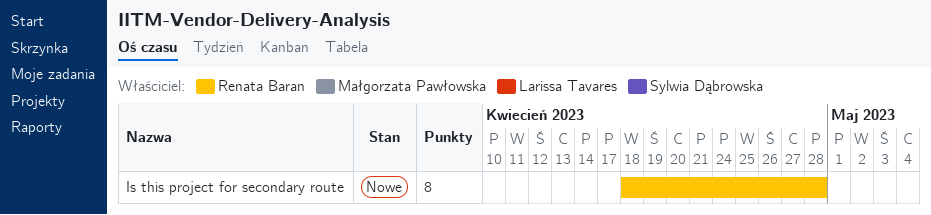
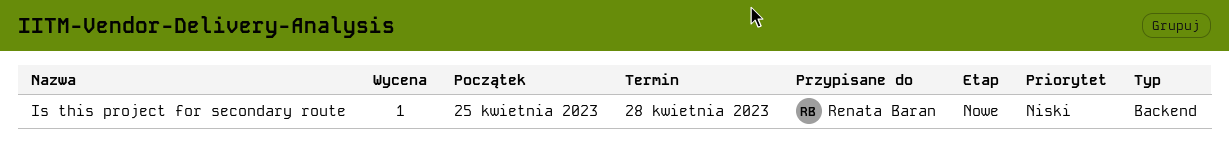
Is this project for secondary route, estimate: 8 -> 1
Is this project for secondary route, start: Apr 18 -> Apr 25

